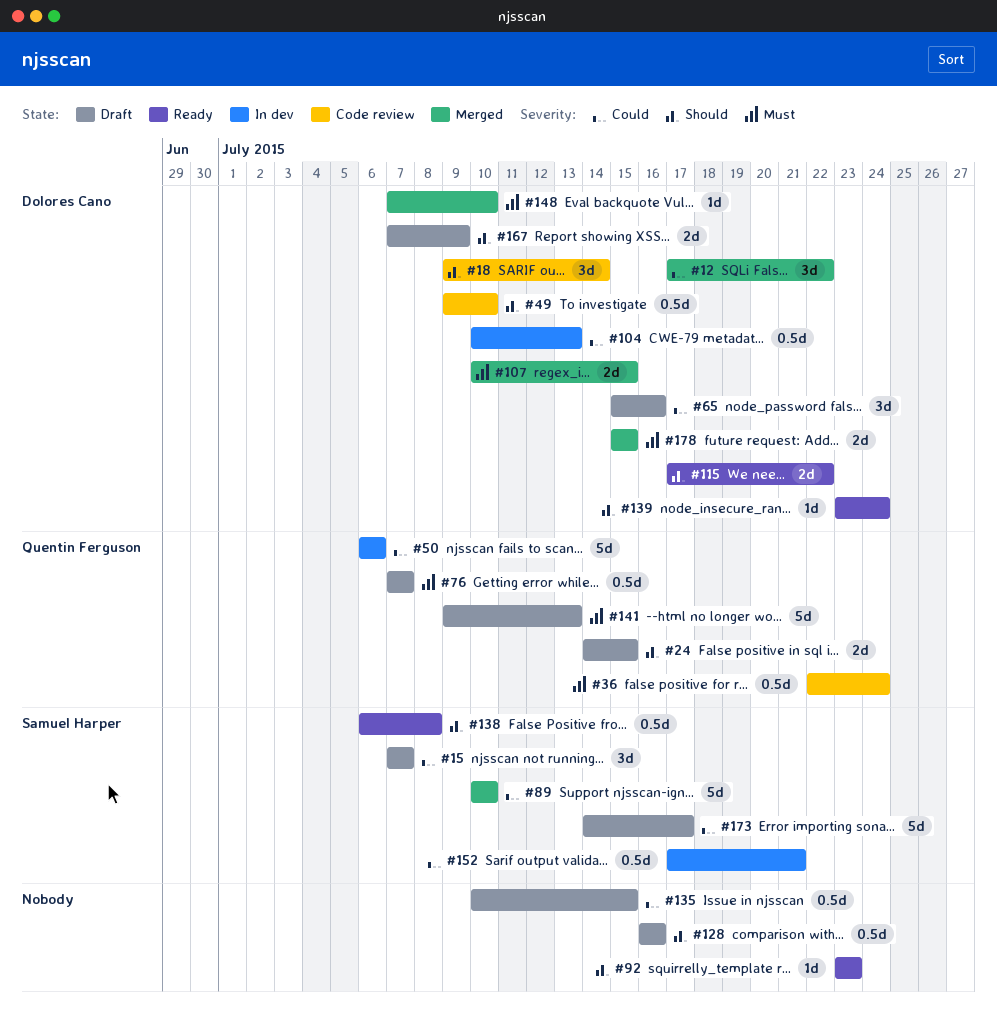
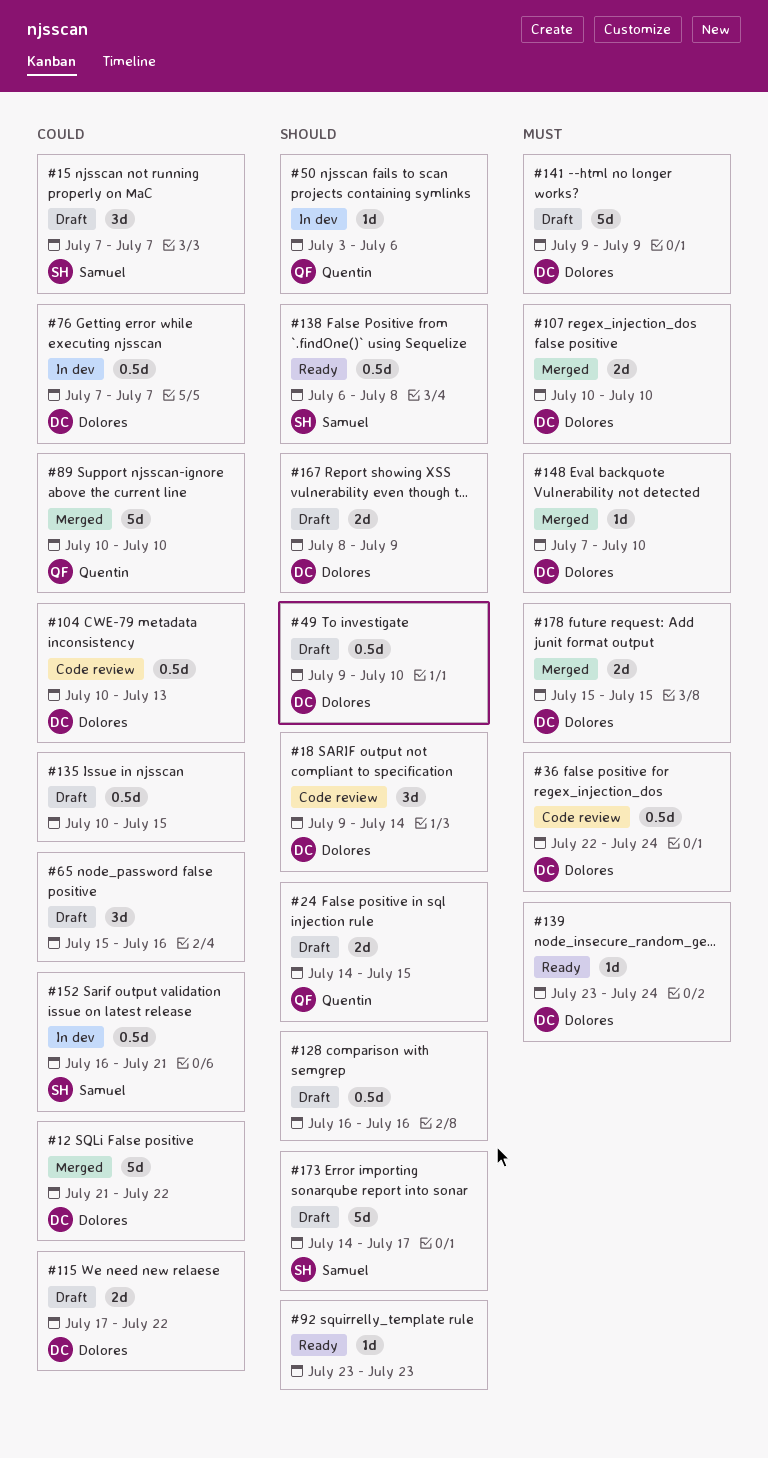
#12, estimate: 3d -> 5d
#12, start: Jul 17 -> Jul 21
#36, owner: Quentin Ferguson -> Dolores Cano
#49, status: Code review -> Draft
#50, priority: Could -> Should
#50, estimate: 5d -> 1d
#50, start: Jul 6 -> Jul 3
#65, owner: Dolores Cano -> none
#76, status: Draft -> In dev
#76, owner: Quentin Ferguson -> Dolores Cano
#76, priority: Must -> Could
#89, owner: Samuel Harper -> Quentin Ferguson
#104, status: In dev -> Code review
#107, due: Jul 15 -> Jul 10
#115, status: Ready -> Draft
#115, priority: Should -> Could
#139, priority: Should -> Must
#141, owner: Quentin Ferguson -> Dolores Cano
#141, due: Jul 13 -> Jul 9
#152, start: Jul 17 -> Jul 16
#167, start: Jul 7 -> Jul 8
#173, priority: Could -> Should

